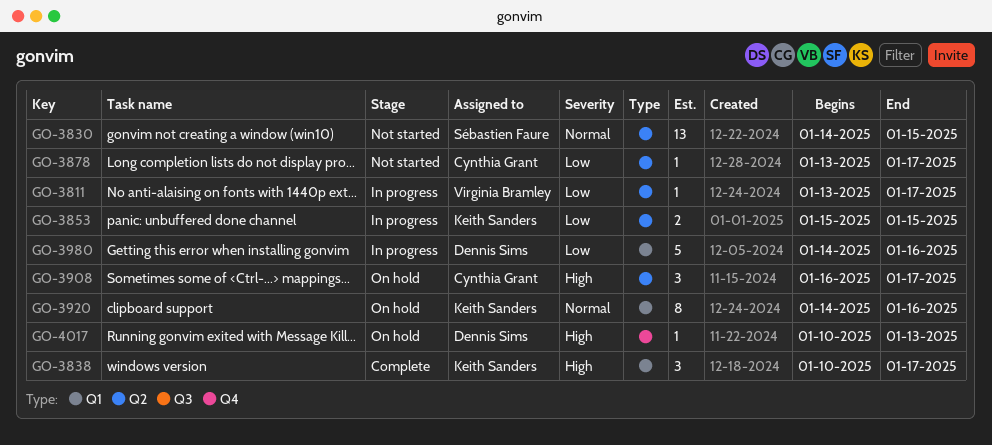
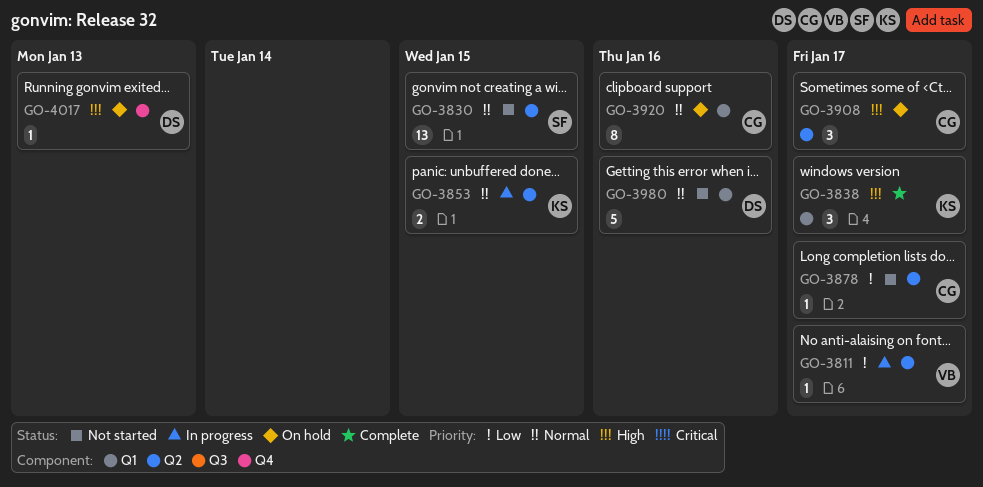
GO-3853, priority: Low -> Normal
GO-3920, owner: Keith Sanders -> Cynthia Grant
GO-3980, status: In progress -> Not started
GO-3980, priority: Low -> Normal

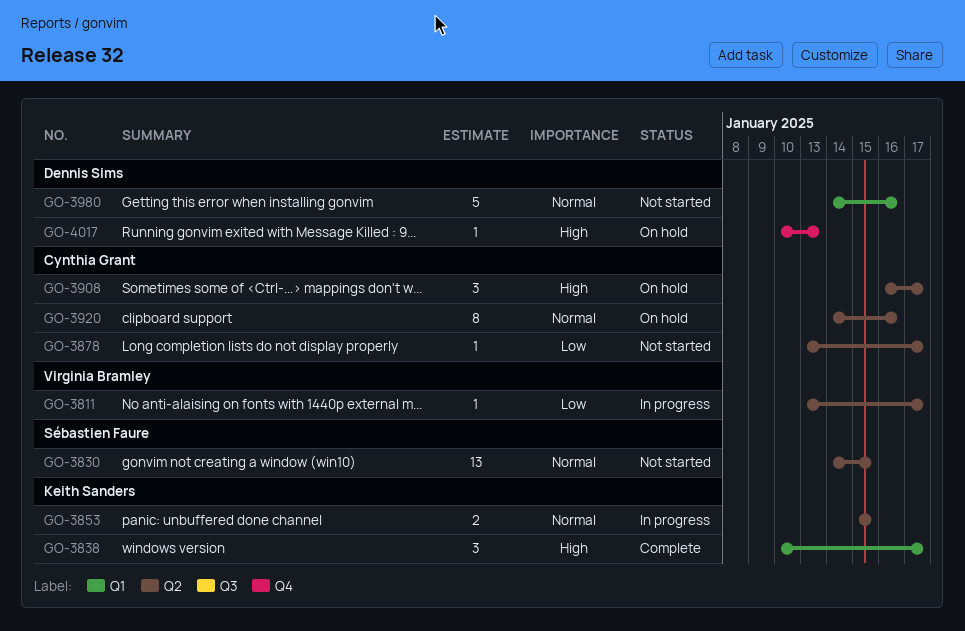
GO-3920, label: Q1 -> Q2

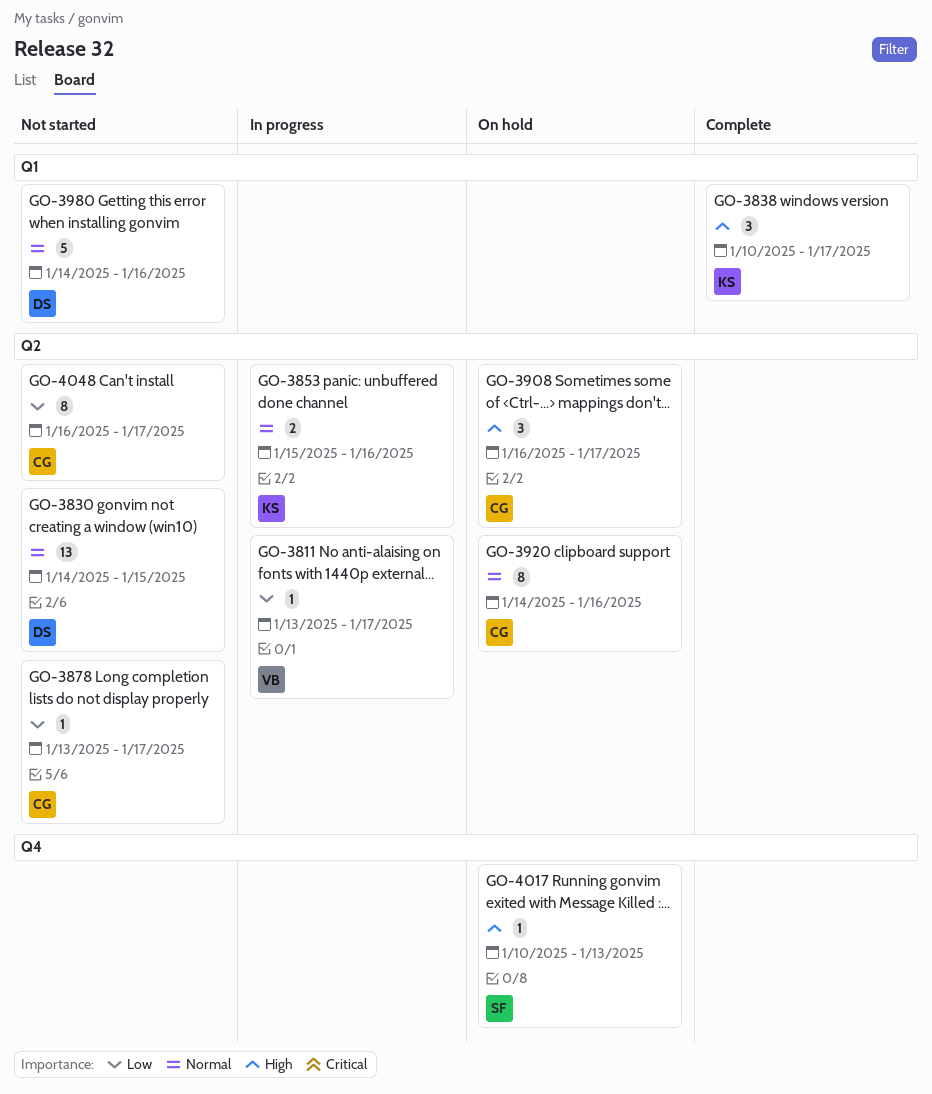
GO-3830, owner: Sébastien Faure -> Dennis Sims
GO-3853, due: Jan 15 -> Jan 16
GO-4017, owner: Dennis Sims -> Sébastien Faure
GO-4048: none -> present

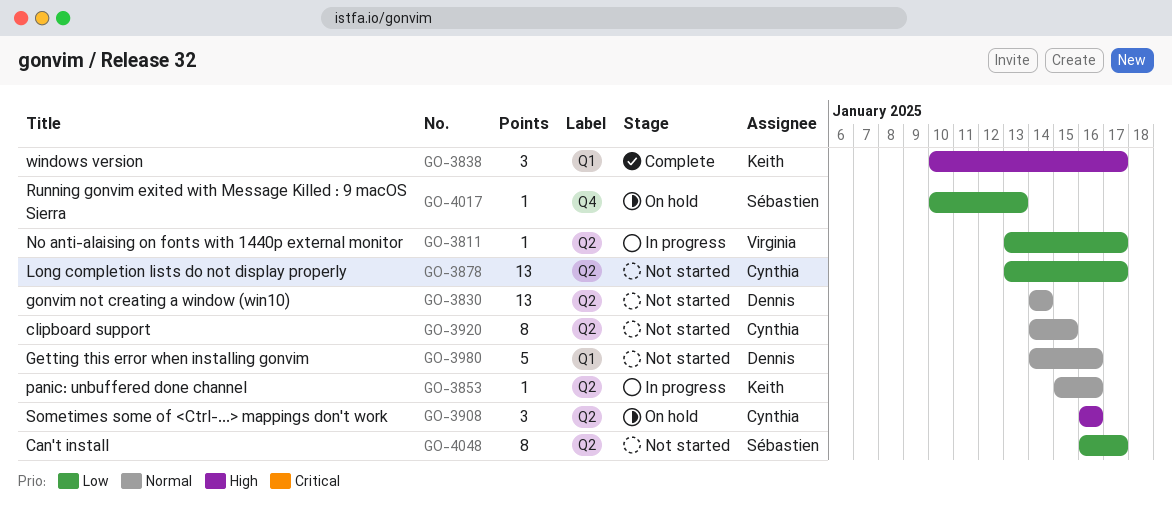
GO-3830, due: Jan 15 -> Jan 14
GO-3853, estimate: 2 -> 1
GO-3878, estimate: 1 -> 13
GO-3908, due: Jan 17 -> Jan 16
GO-3920, status: On hold -> Not started
GO-3920, due: Jan 16 -> Jan 15
GO-4017, priority: High -> Low
GO-4048, owner: Cynthia -> Sébastien

